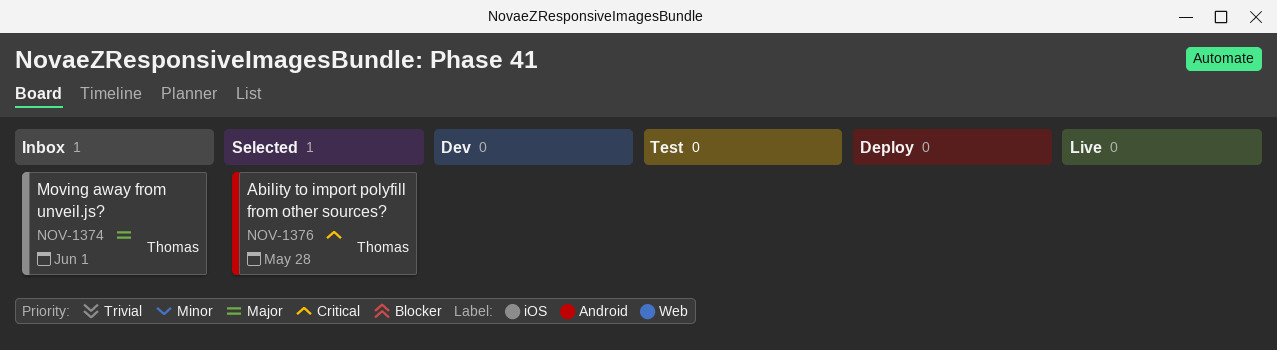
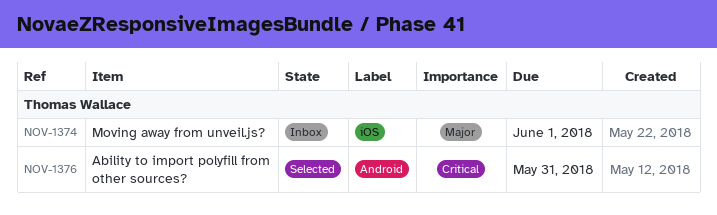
NOV-1376, due: May 28 -> May 31

